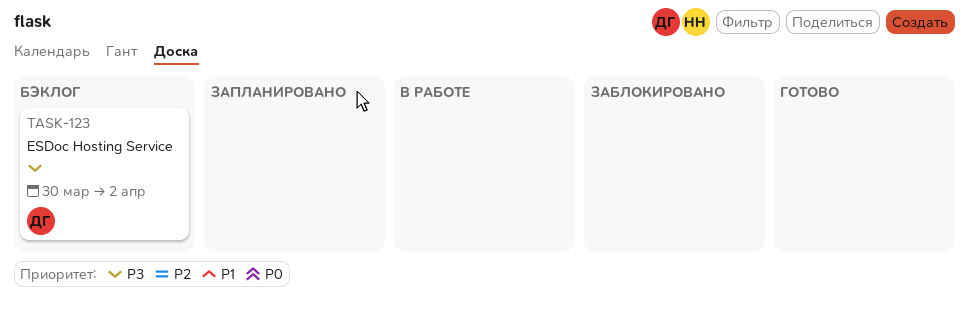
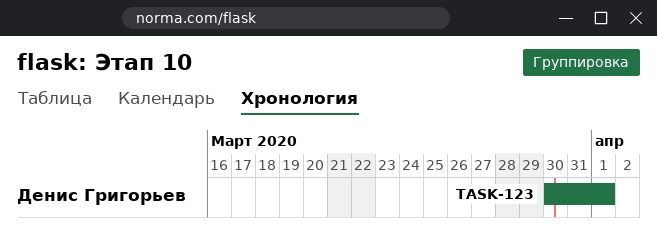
TASK-123, due: Apr 2 -> Apr 1

